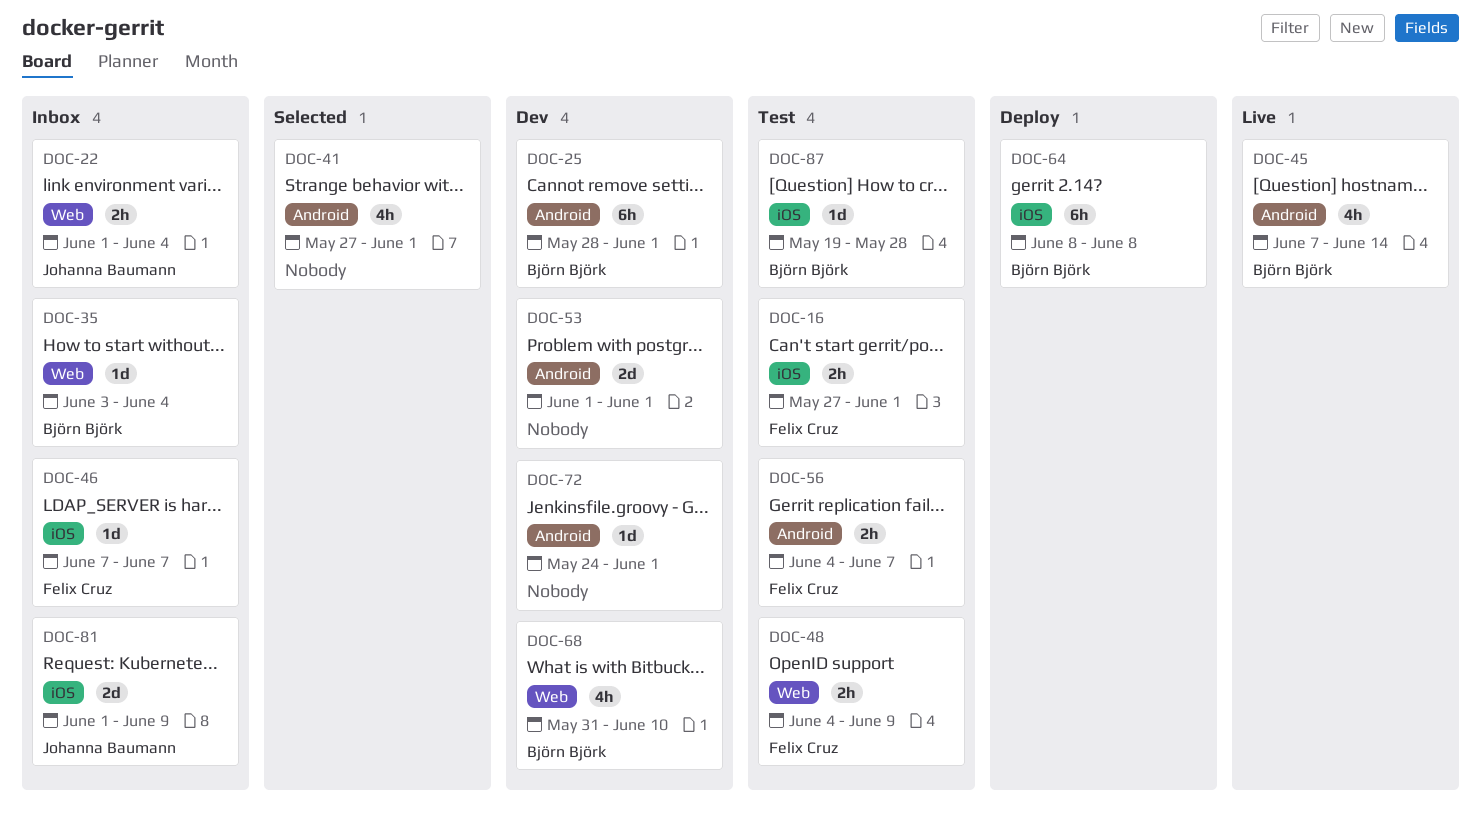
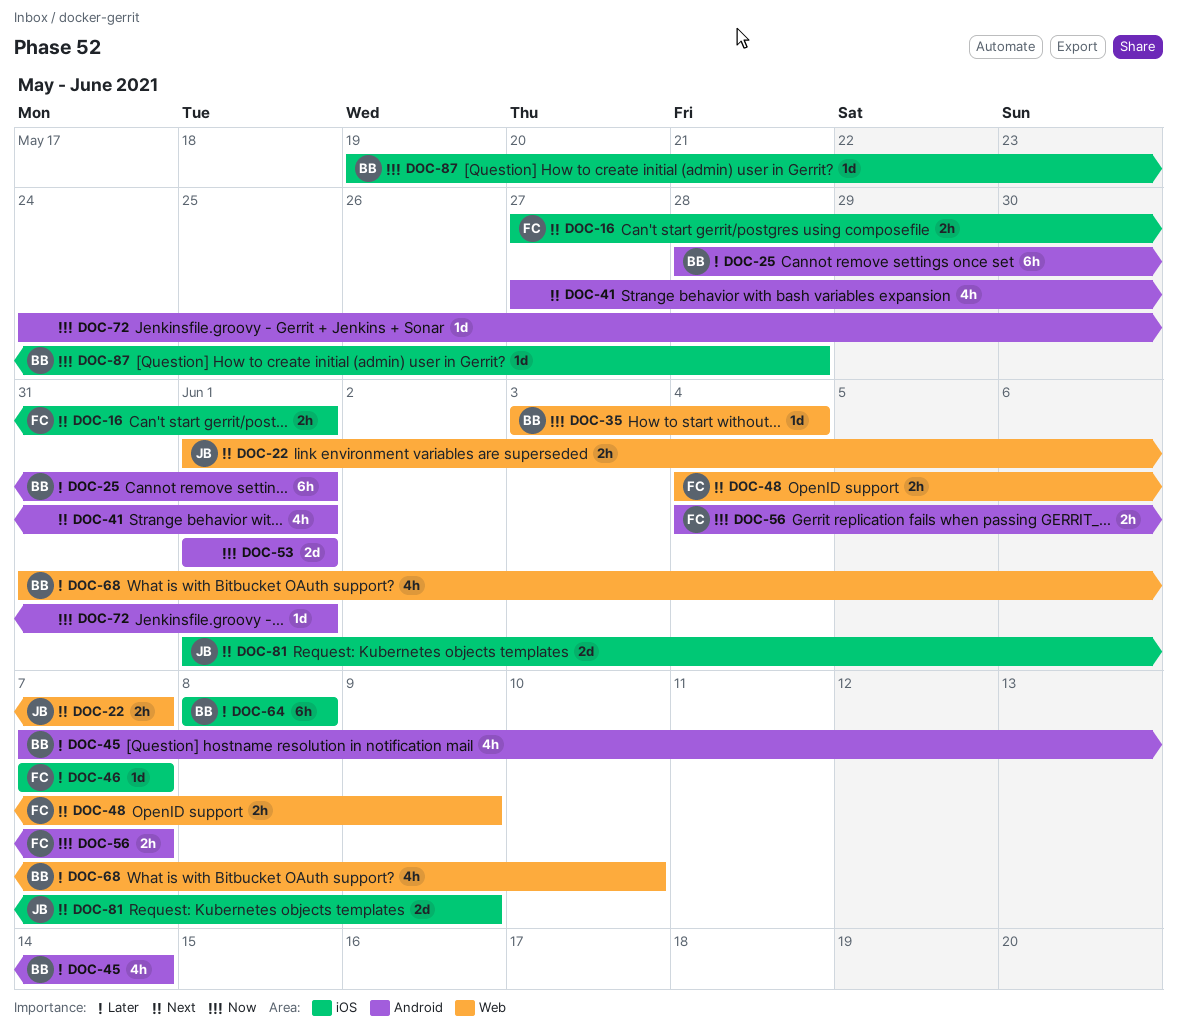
DOC-22, due: Jun 4 -> Jun 7

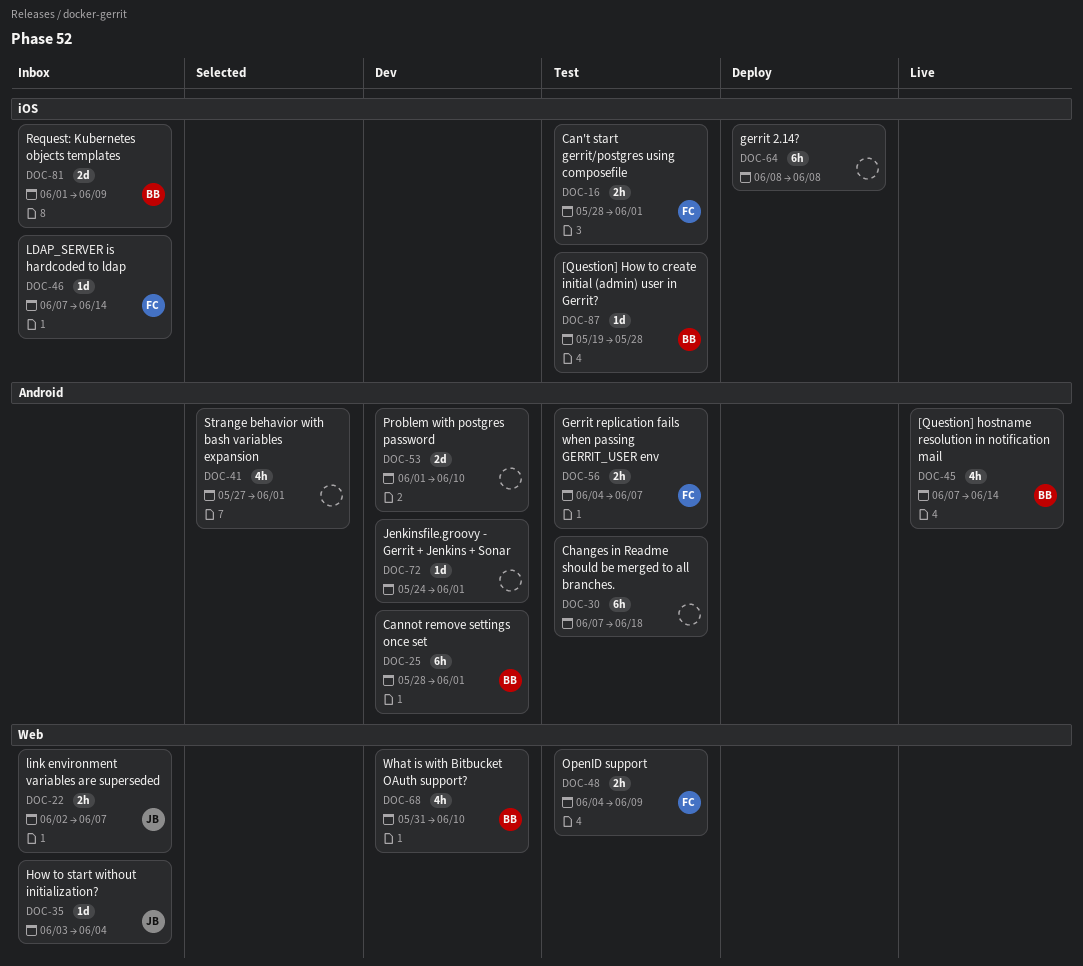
DOC-16, start: May 27 -> May 28
DOC-22, start: Jun 1 -> Jun 2
DOC-30: none -> present
DOC-35, owner: BB -> JB
DOC-46, due: Jun 7 -> Jun 14
DOC-53, due: Jun 1 -> Jun 10
DOC-64, owner: BB -> none
DOC-81, owner: JB -> BB

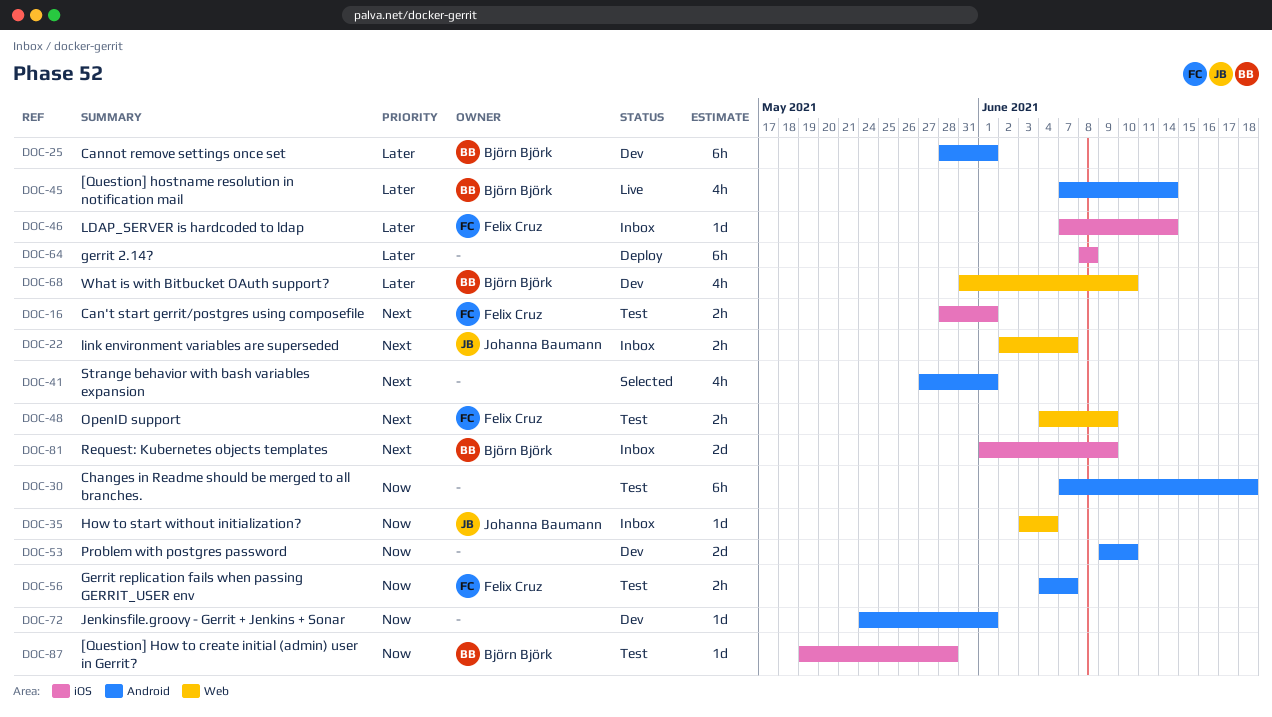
DOC-53, start: Jun 1 -> Jun 9

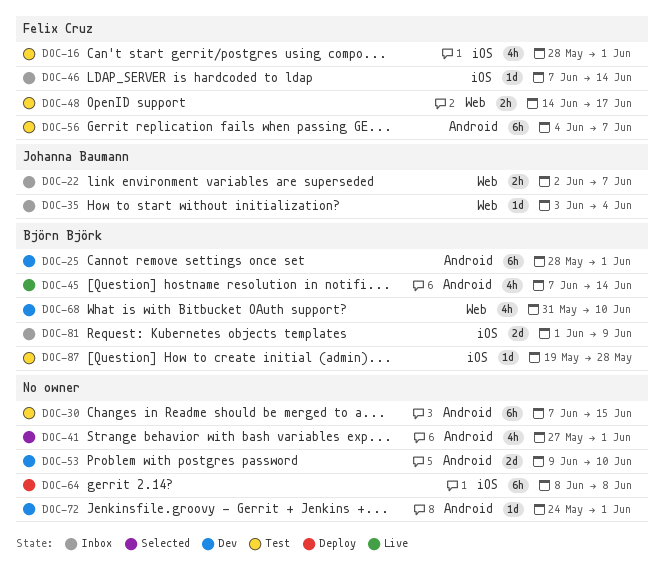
DOC-16, estimate: 2h -> 4h
DOC-30, due: Jun 18 -> Jun 15
DOC-48, start: Jun 4 -> Jun 14
DOC-48, due: Jun 9 -> Jun 17
DOC-56, estimate: 2h -> 6h

